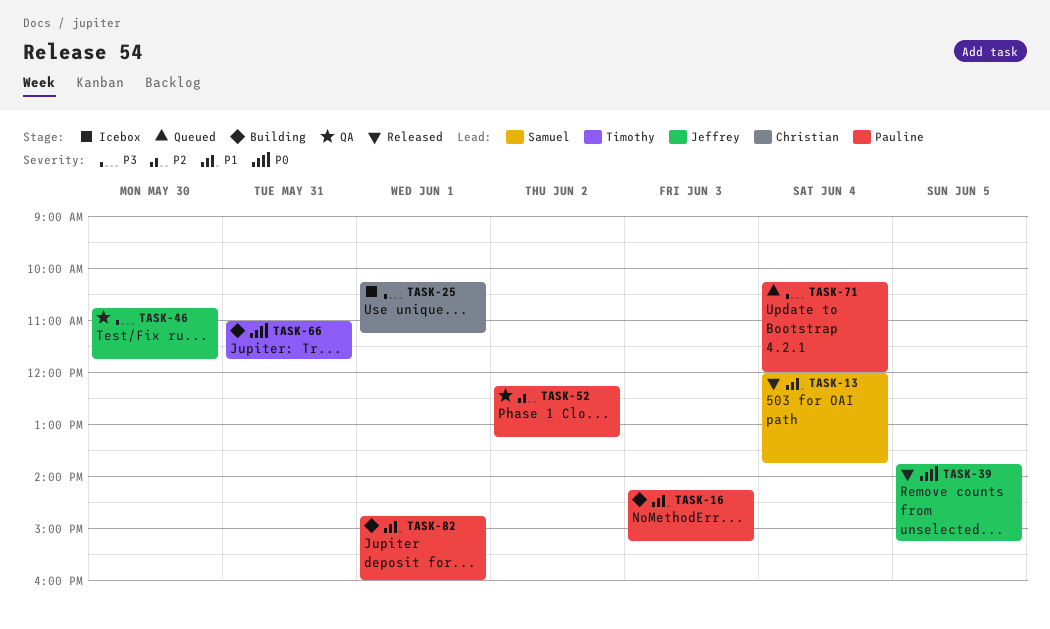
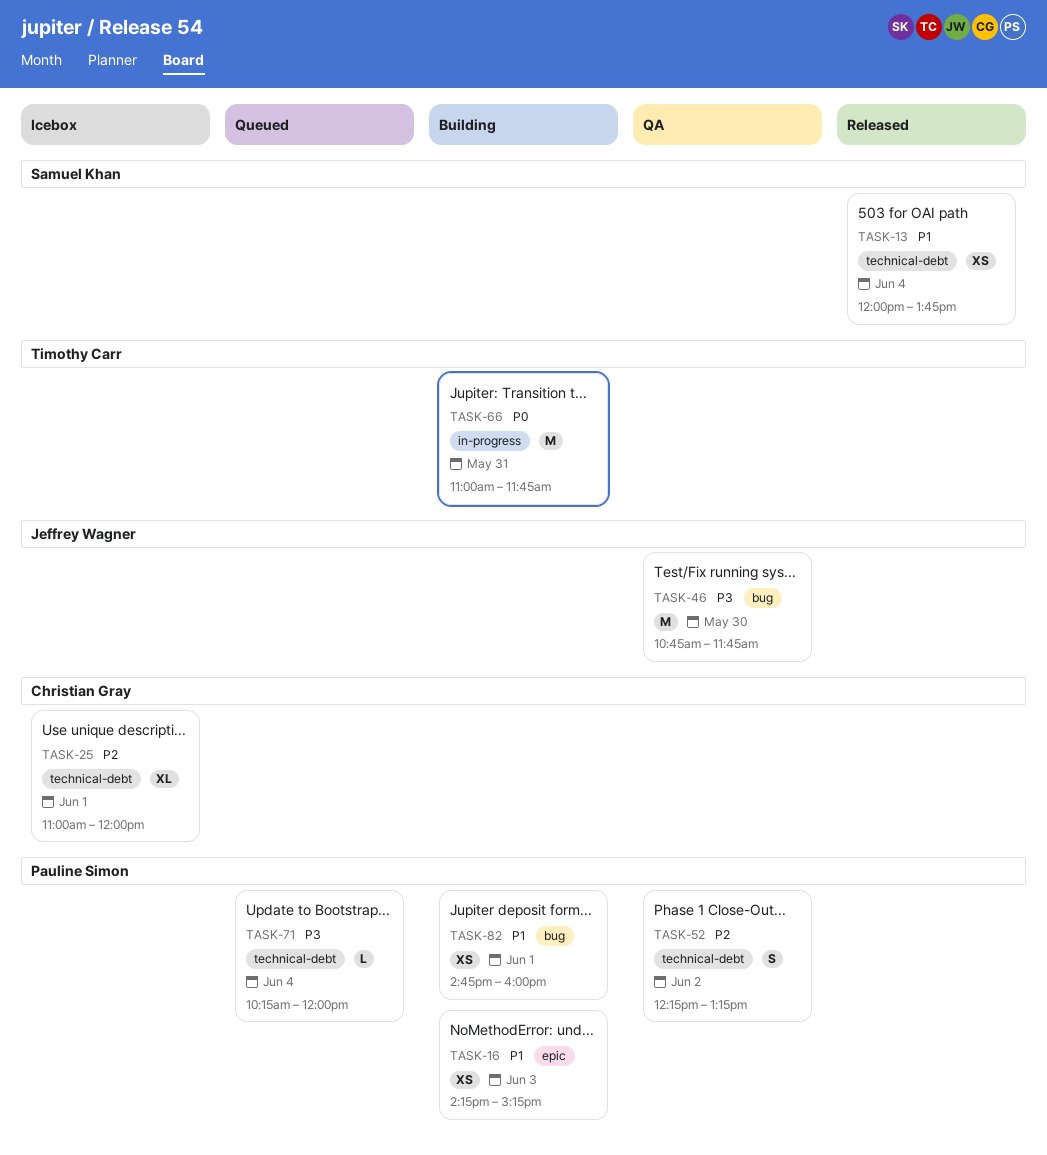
TASK-25, priority: P3 -> P2
TASK-25, begins: 10:15 -> 11:00
TASK-25, ends: 11:15 -> 12:00
TASK-39: present -> none

